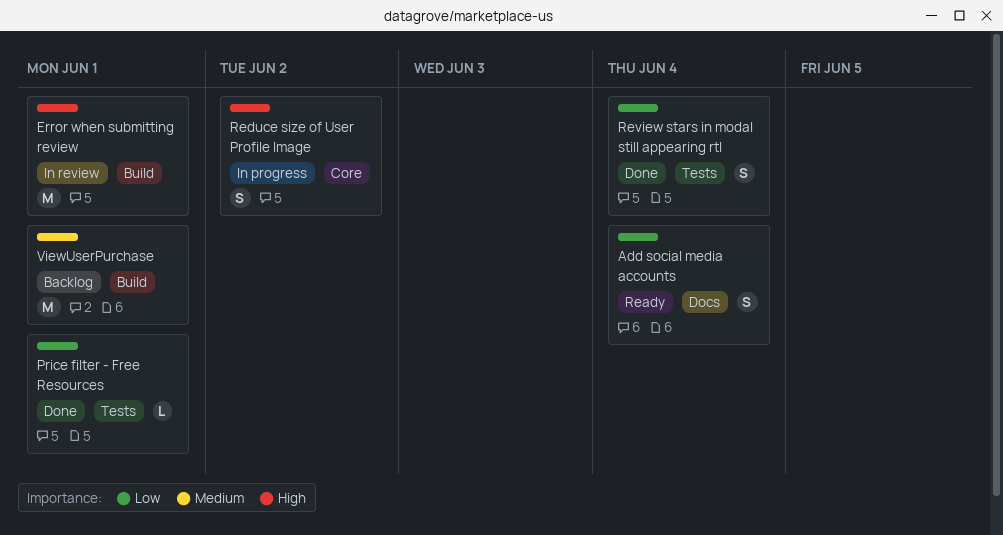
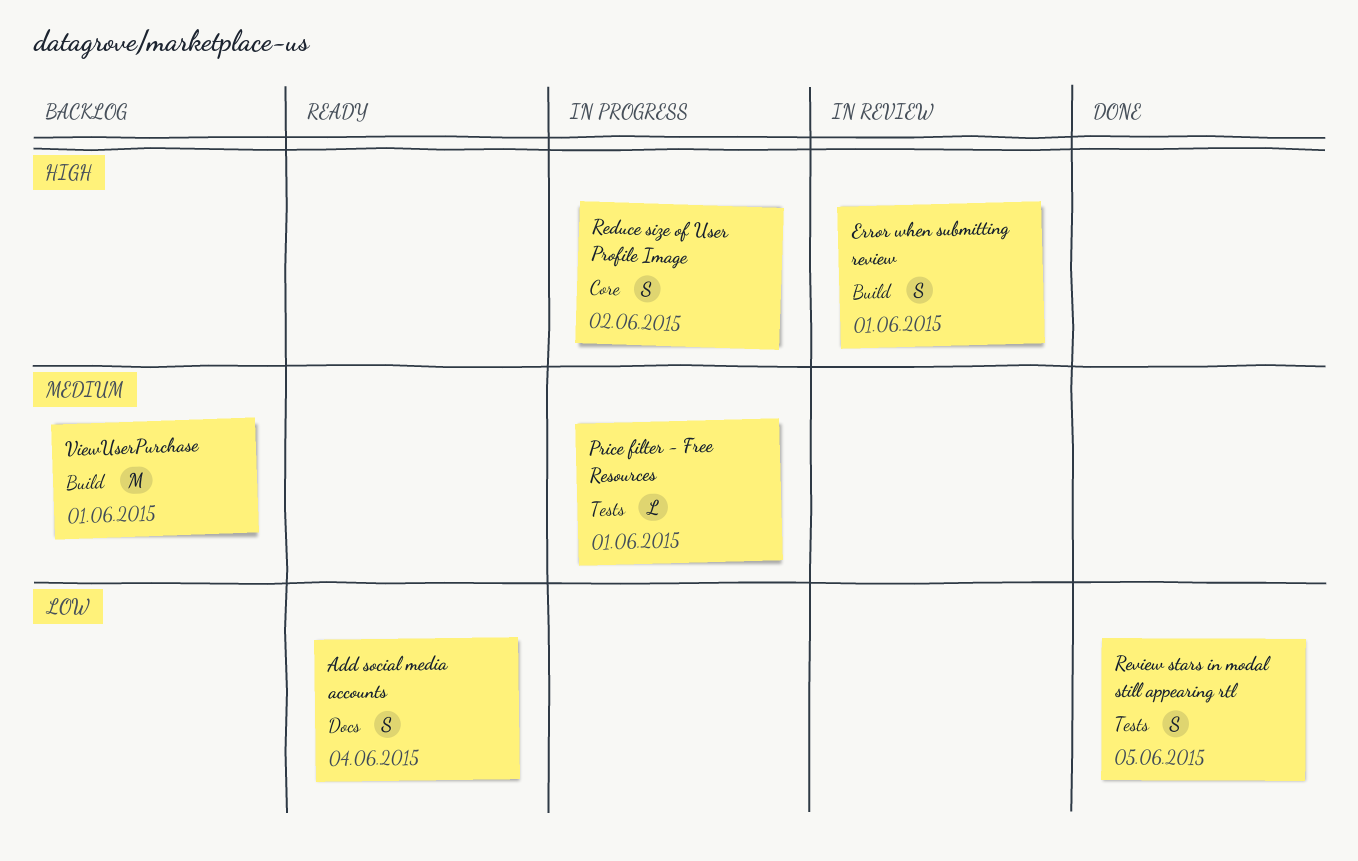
Error when submitting review, estimate: M -> S
Price filter - Free Resources, status: Done -> In progress
Price filter - Free Resources, priority: Low -> Medium
Review stars in modal still appearing rtl, due: Jun 4 -> Jun 5

